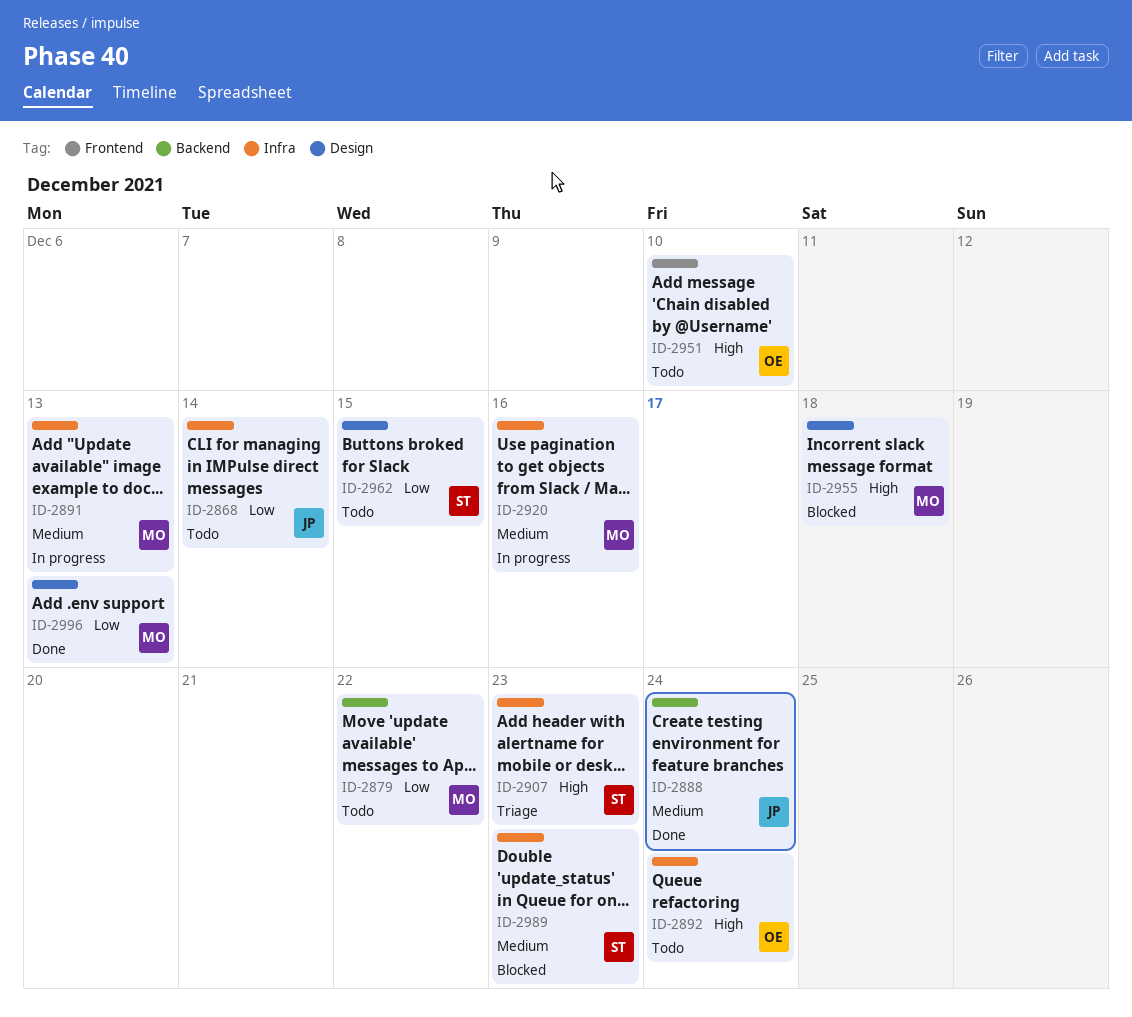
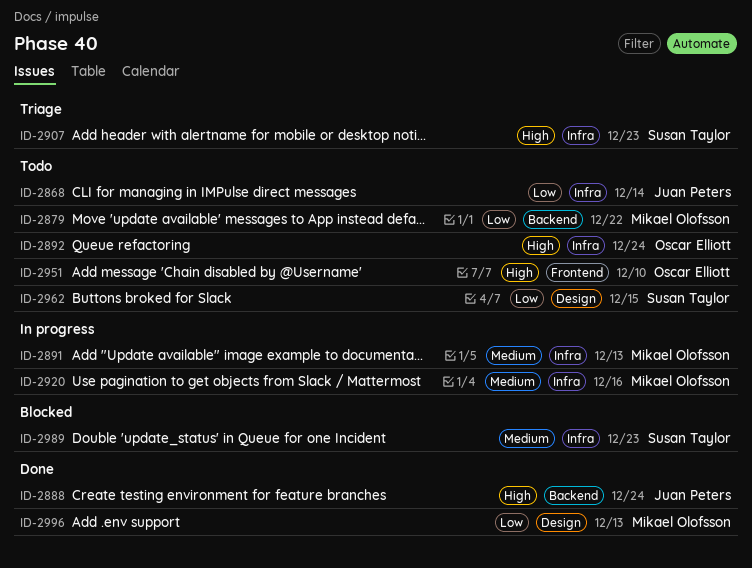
ID-2888, priority: Medium -> High
ID-2955: present -> none

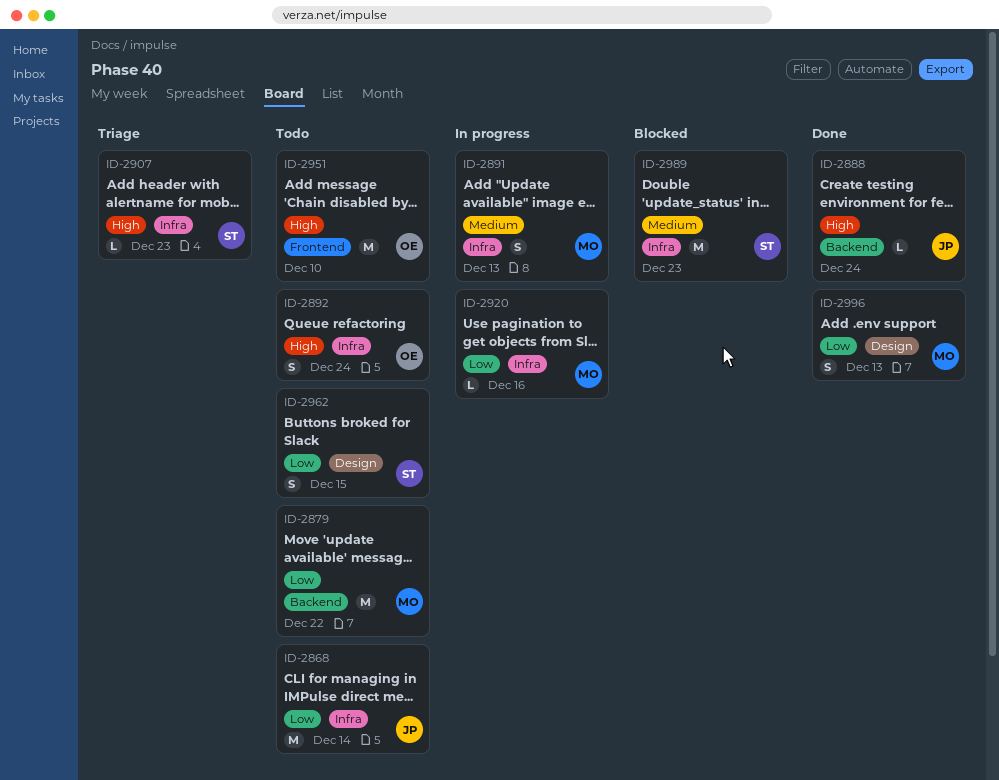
ID-2920, priority: Medium -> Low

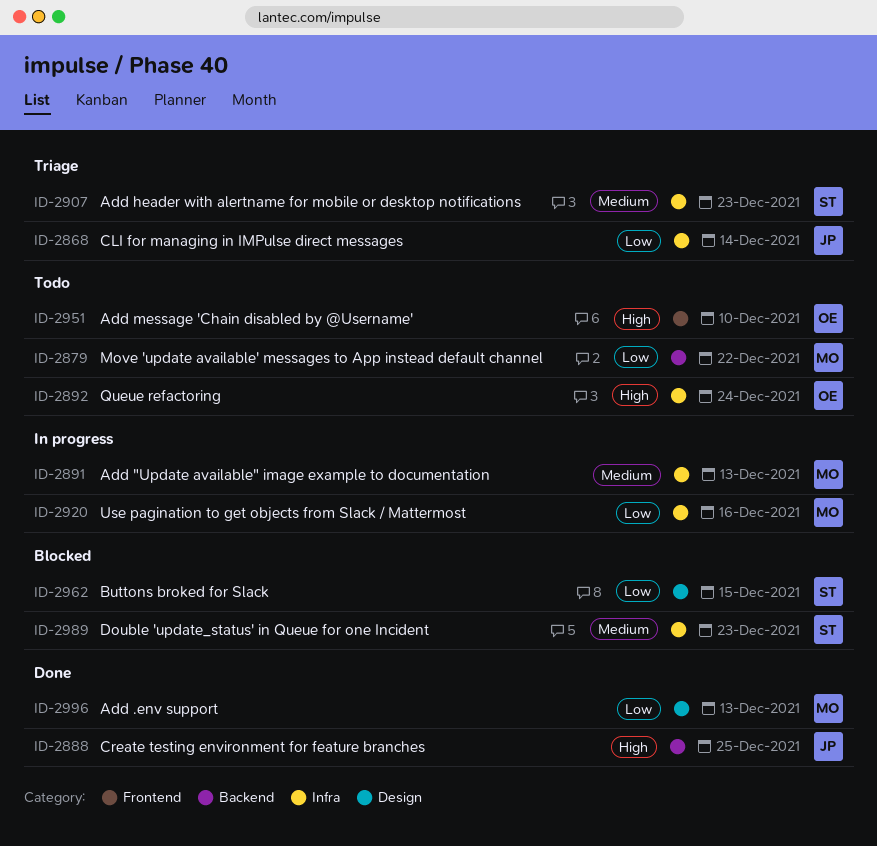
ID-2868, status: Todo -> Triage
ID-2888, due: Dec 24 -> Dec 25
ID-2907, priority: High -> Medium
ID-2962, status: Todo -> Blocked

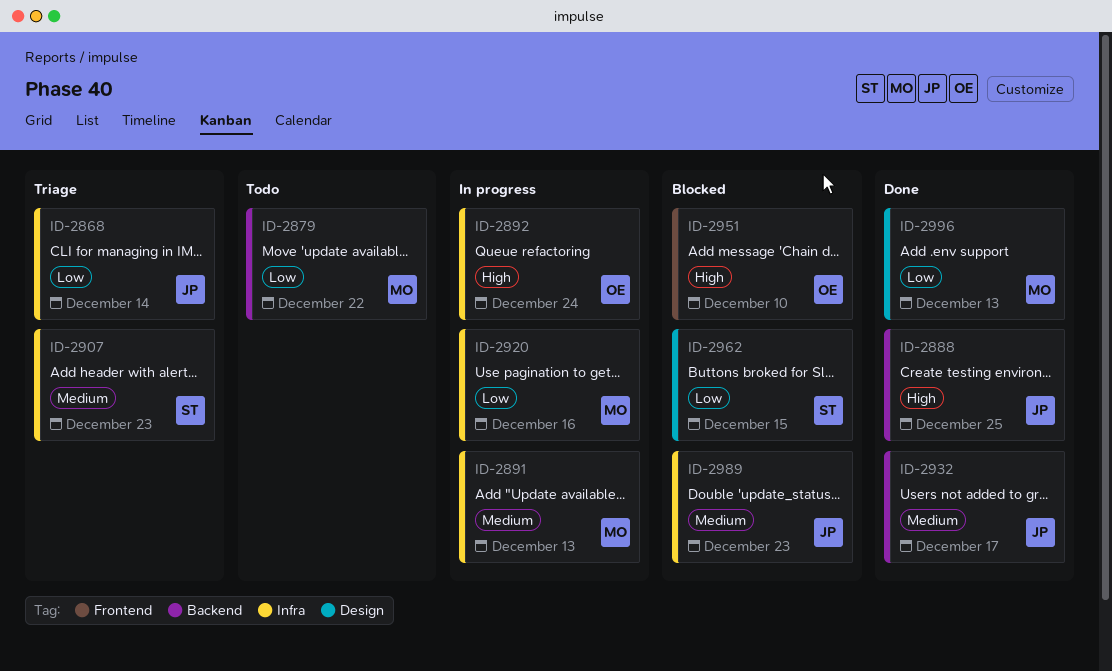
ID-2892, status: Todo -> In progress
ID-2932: none -> present
ID-2951, status: Todo -> Blocked
ID-2989, owner: ST -> JP

